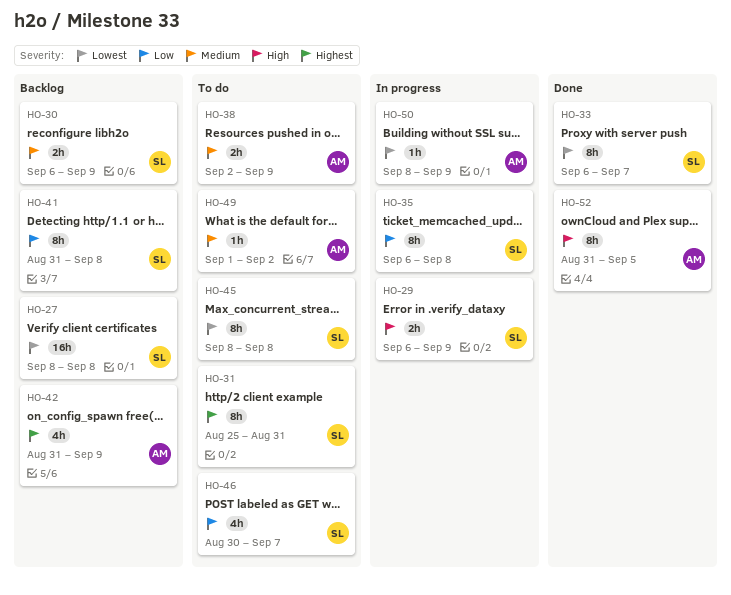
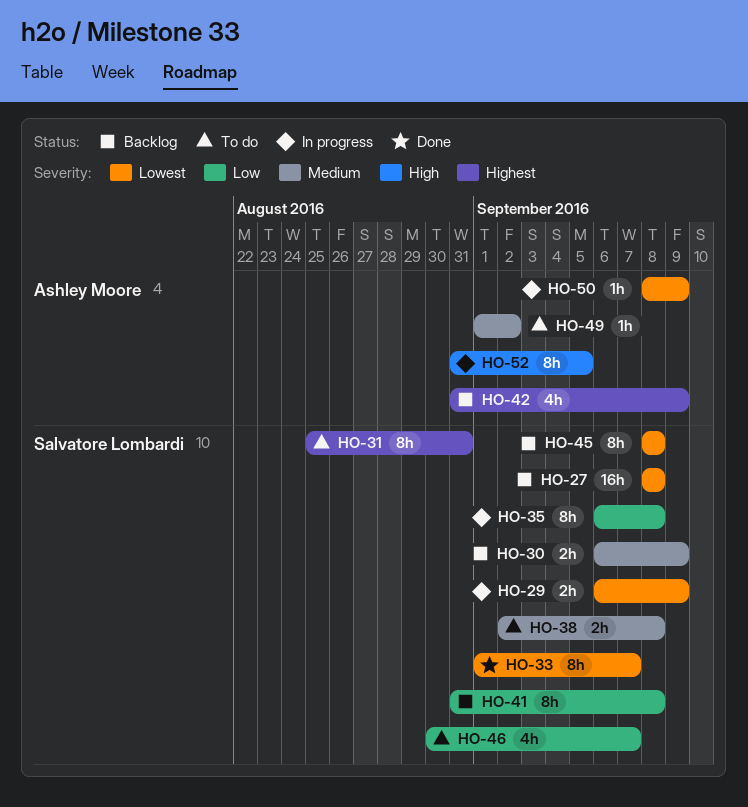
HO-29, priority: High -> Lowest
HO-33, start: Sep 6 -> Sep 1
HO-38, owner: Ashley Moore -> Salvatore Lombardi
HO-38, due: Sep 9 -> Sep 8
HO-45, status: To do -> Backlog
HO-52, status: Done -> In progress

